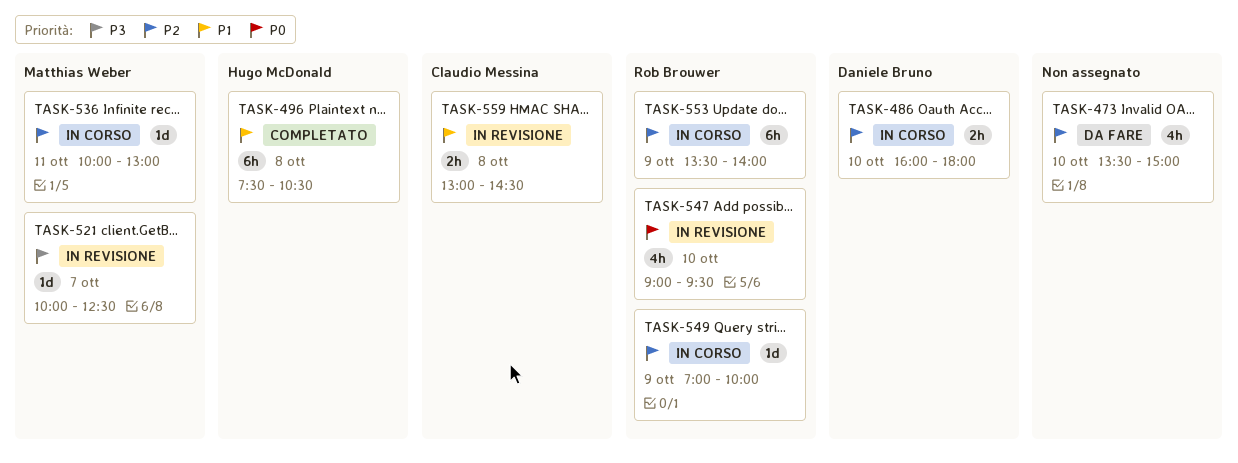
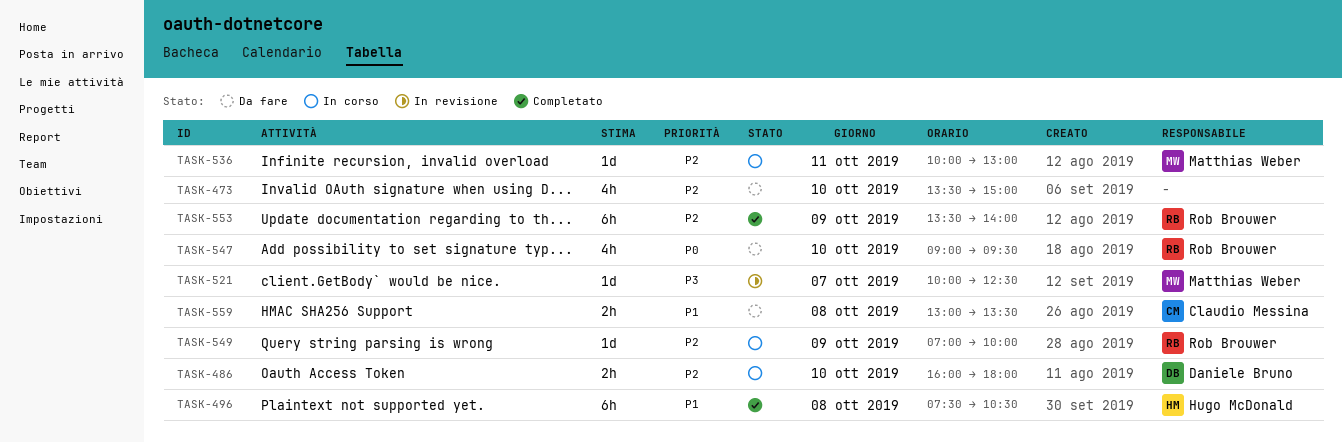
TASK-547, status: In revisione -> Da fare
TASK-553, status: In corso -> Completato
TASK-559, status: In revisione -> Da fare
TASK-559, ends: 14:30 -> 13:30

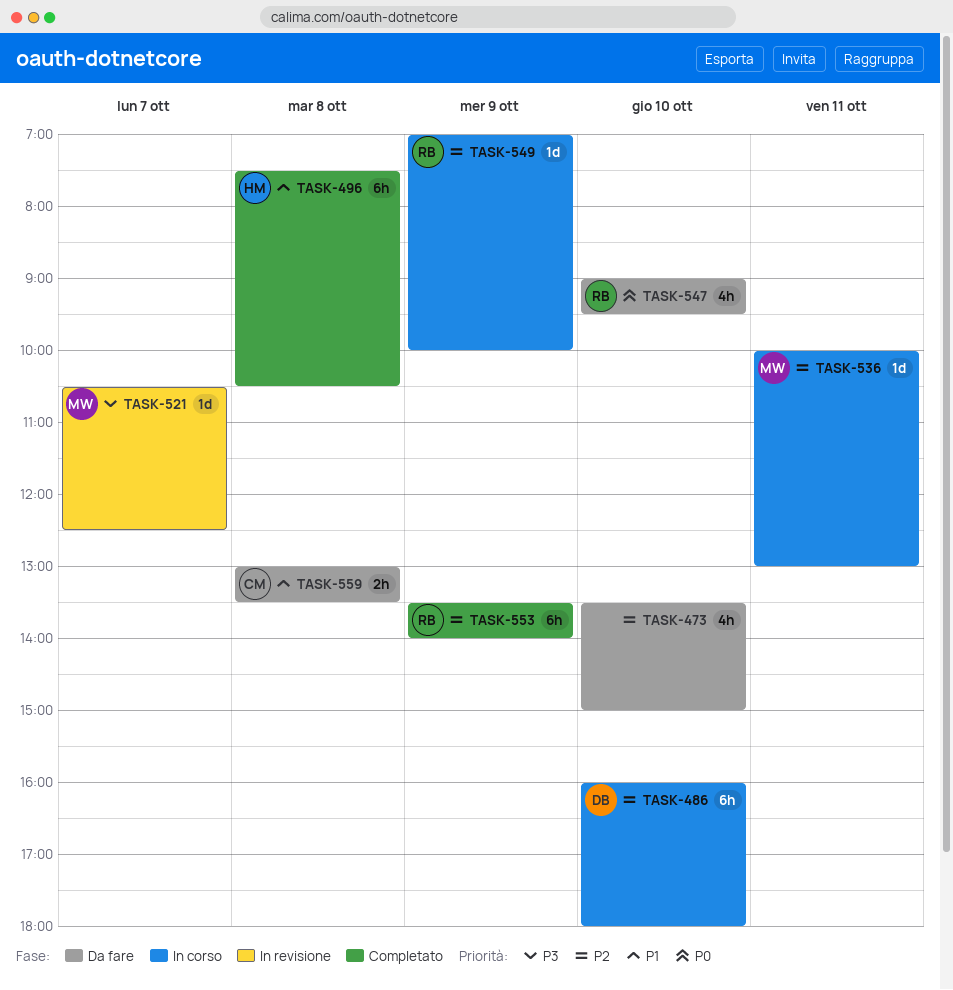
TASK-486, estimate: 2h -> 6h
TASK-521, begins: 10:00 -> 10:30

